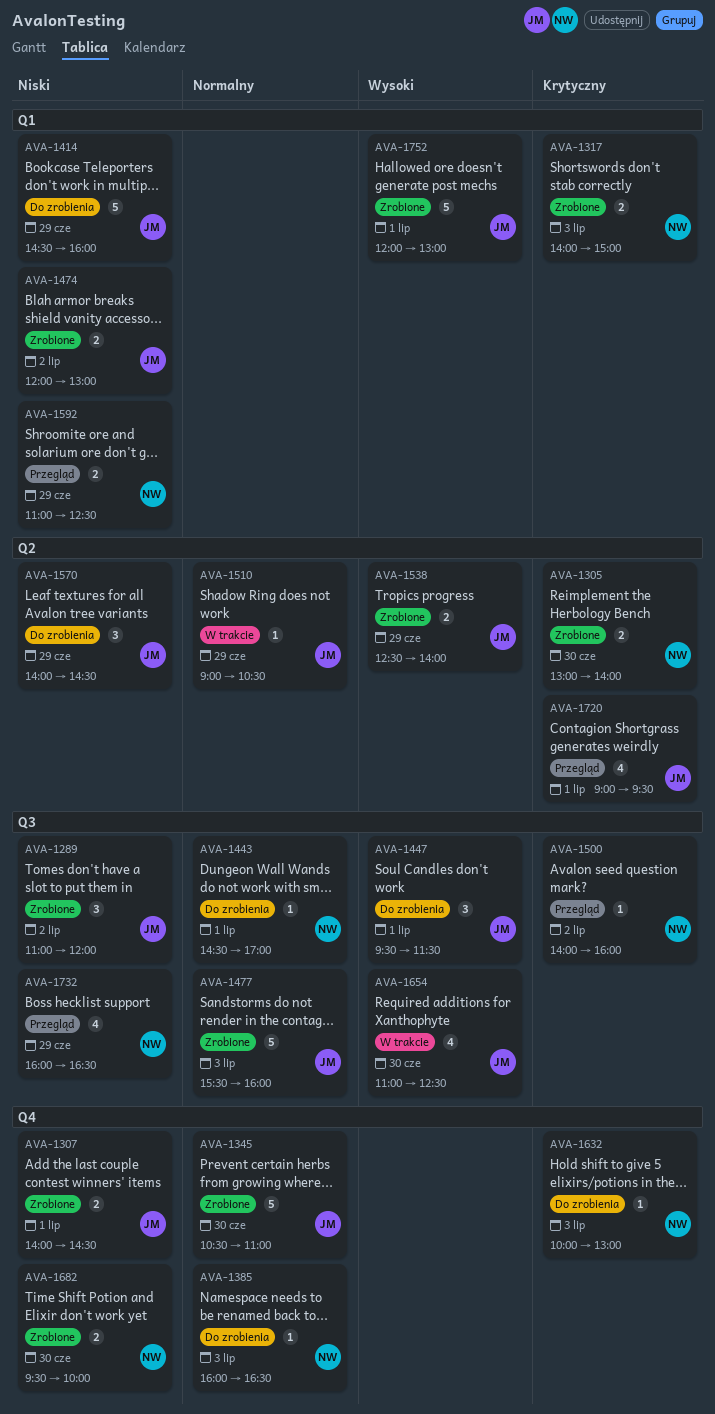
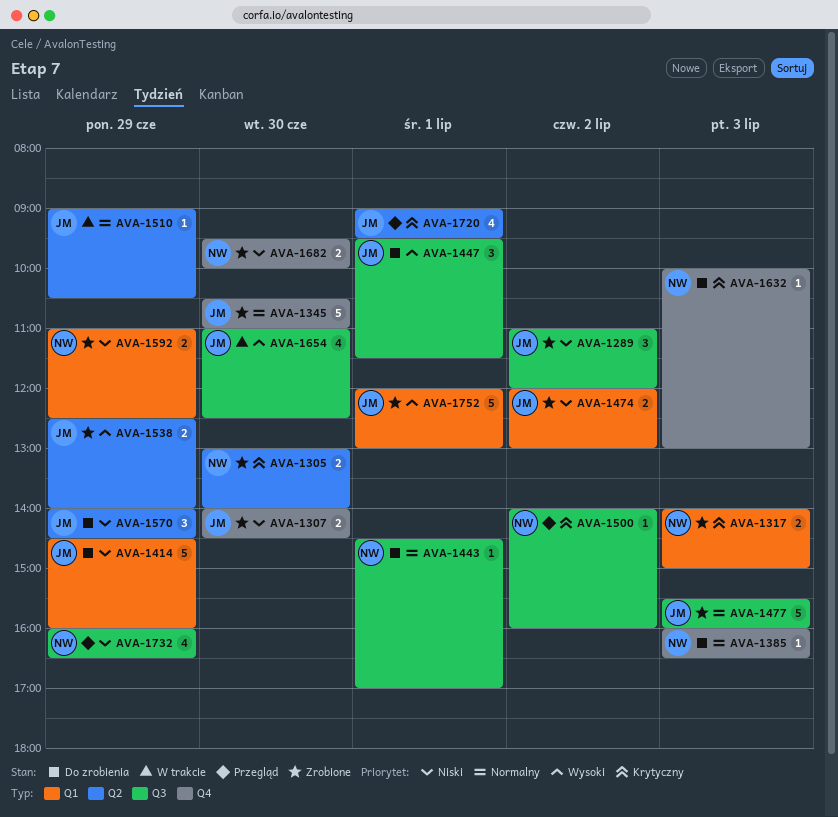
AVA-1307, day: Jul 1 -> Jun 30
AVA-1592, status: Przegląd -> Zrobione

